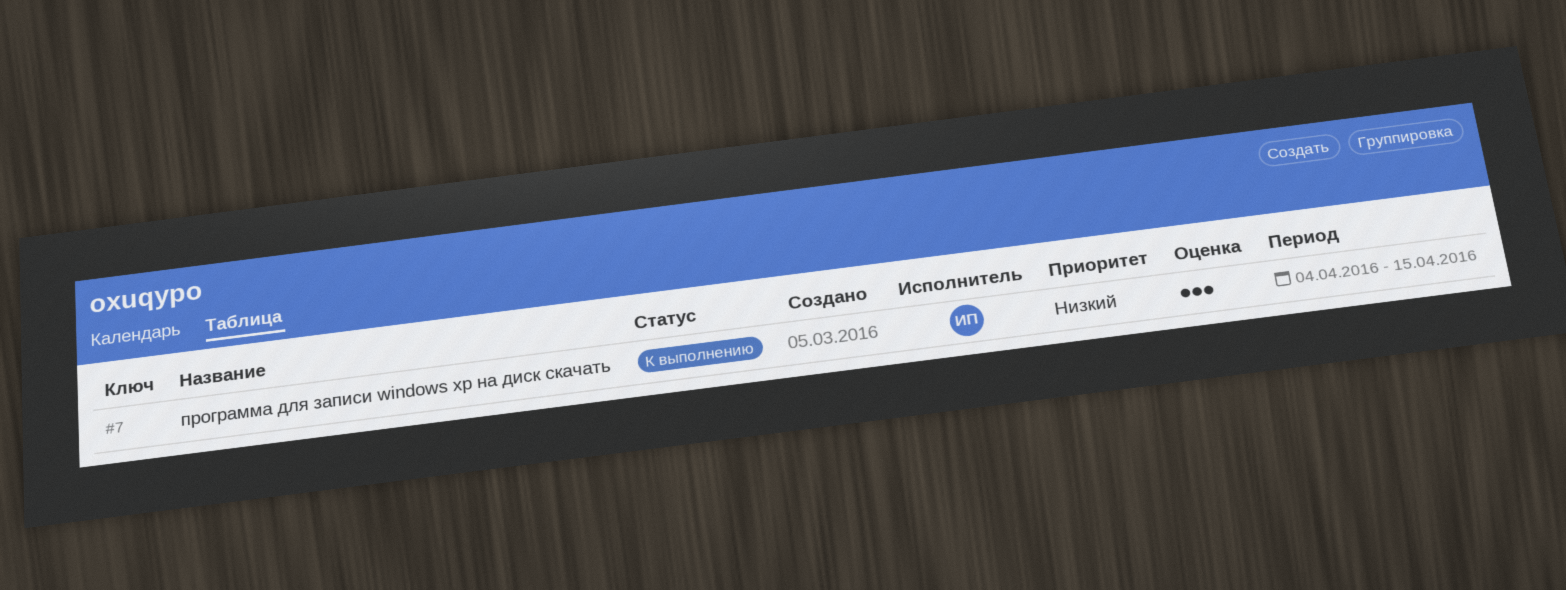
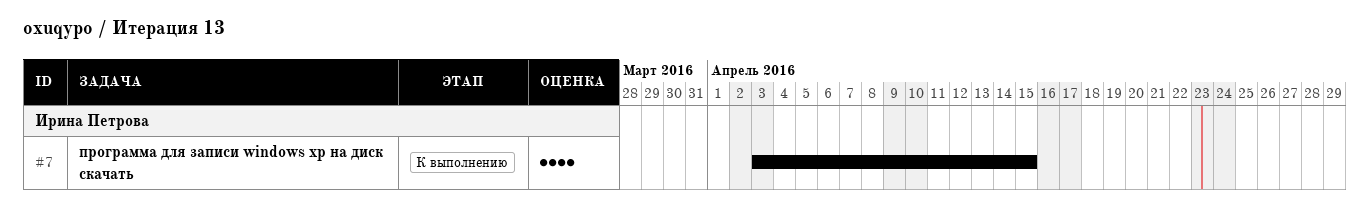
#7, estimate: 3 -> 4
#7, start: Apr 4 -> Apr 3

